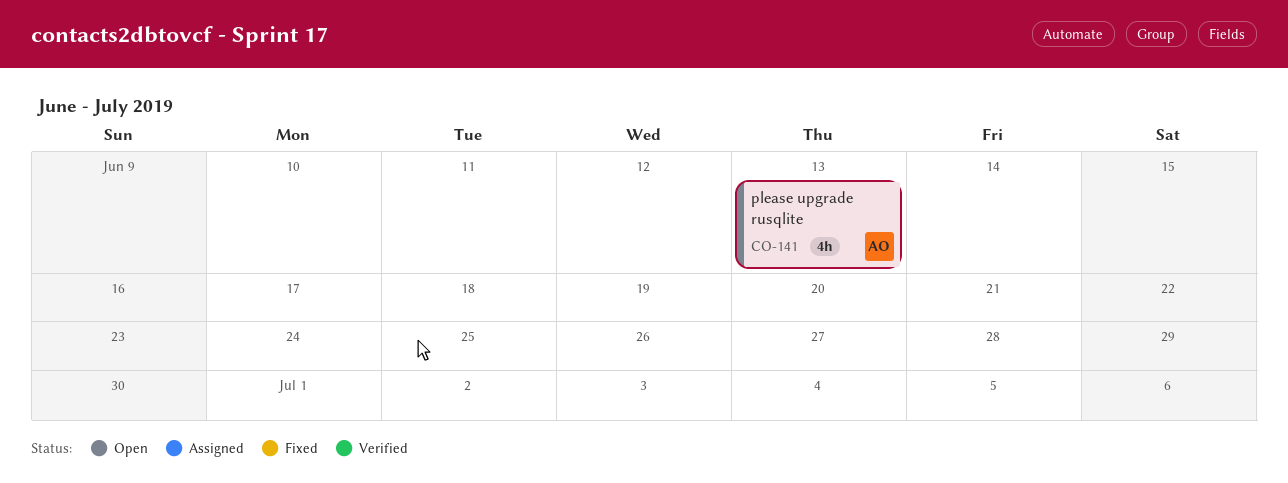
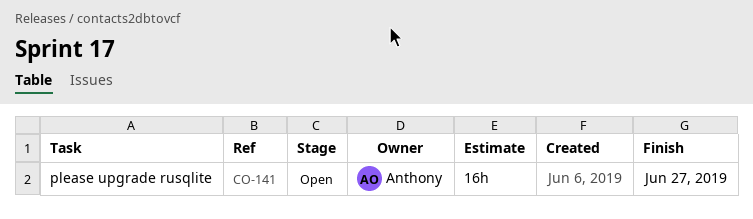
CO-141, estimate: 4h -> 16h
CO-141, due: Jun 13 -> Jun 27

